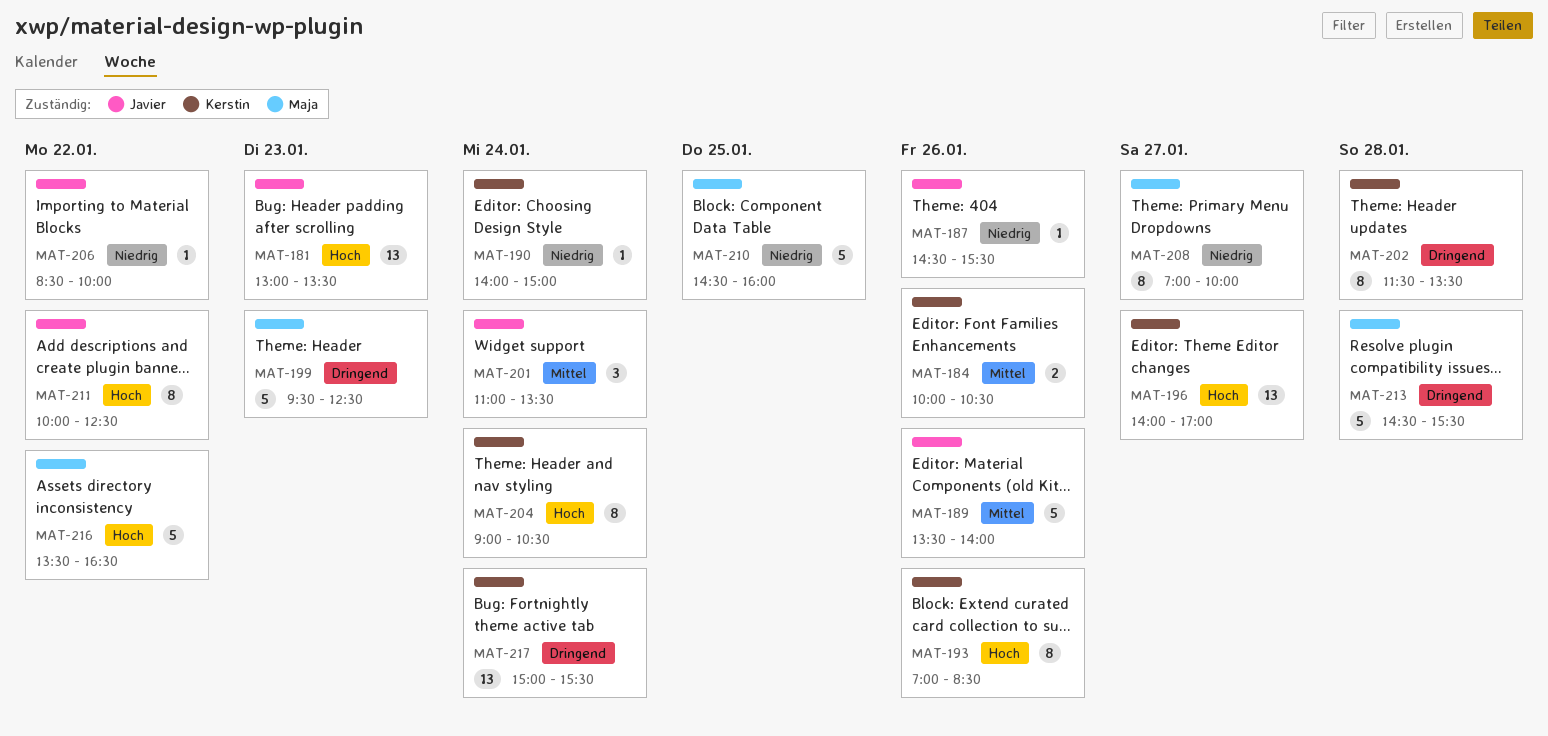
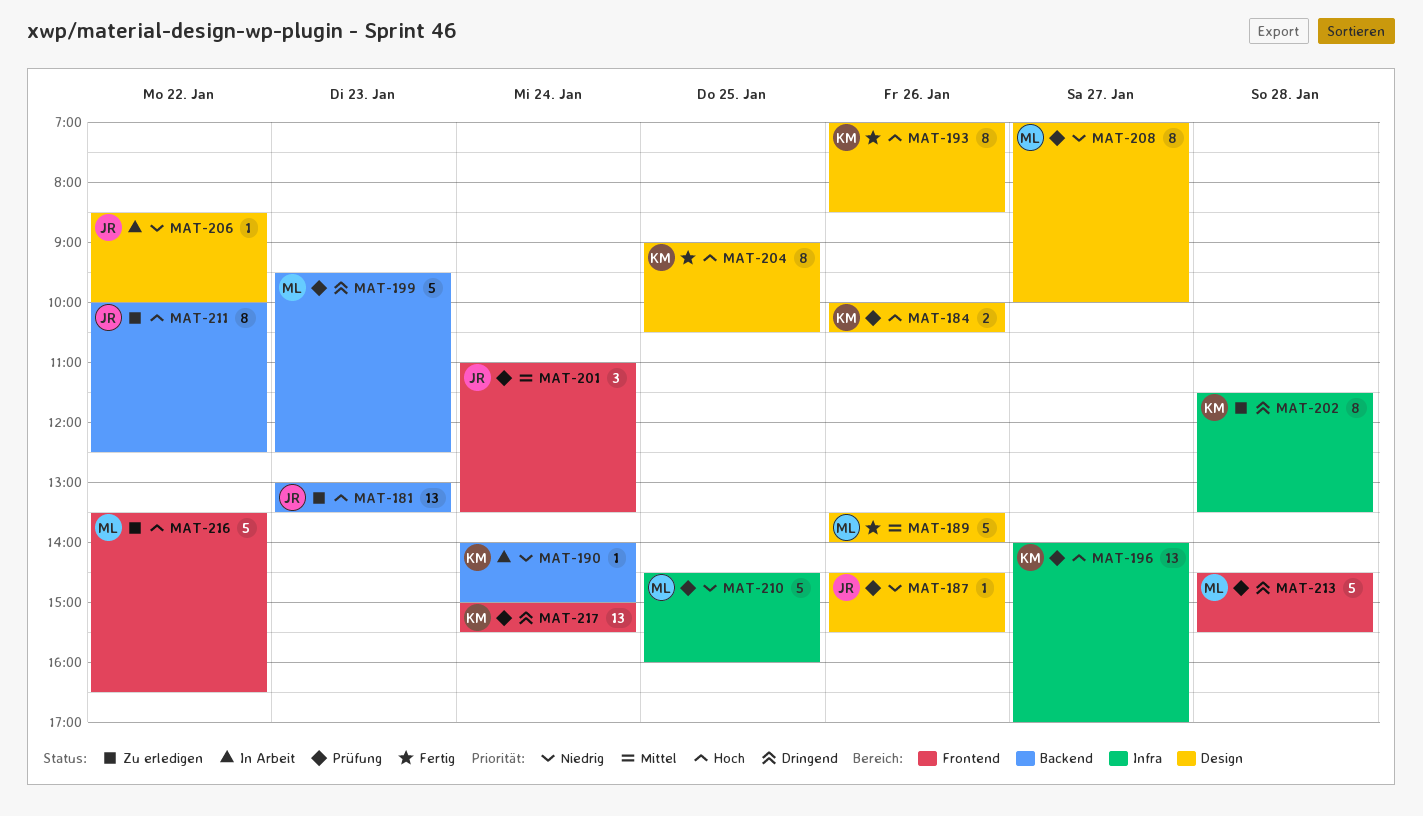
MAT-184, priority: Mittel -> Hoch
MAT-189, owner: Javier -> Maja
MAT-204, day: Jan 24 -> Jan 25

